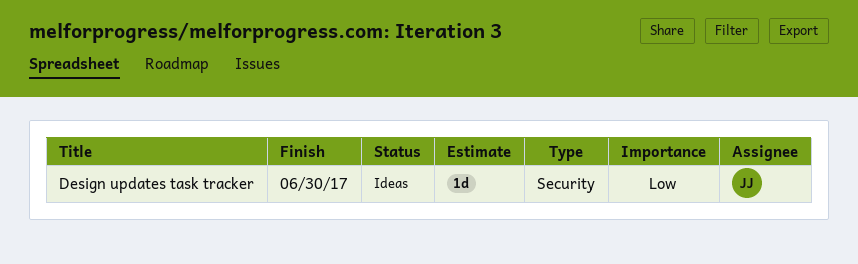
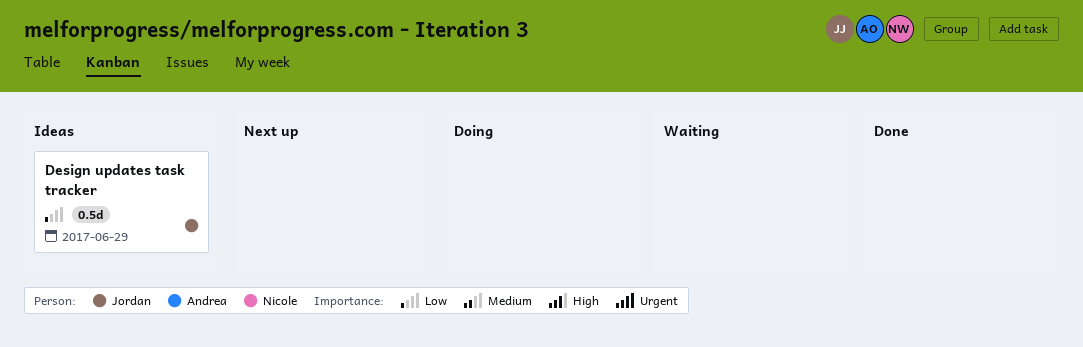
Design updates task tracker, estimate: 1d -> 0.5d
Design updates task tracker, due: Jun 30 -> Jun 29

